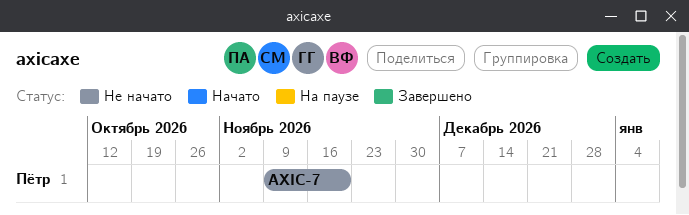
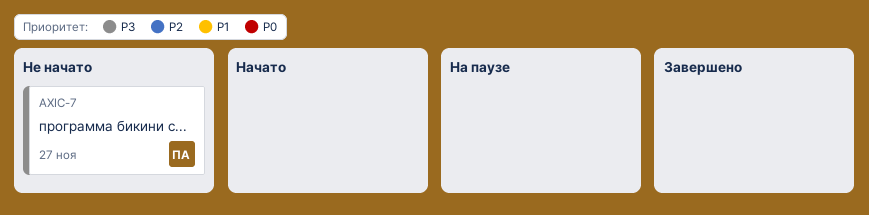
AXIC-7, due: Nov 20 -> Nov 27

